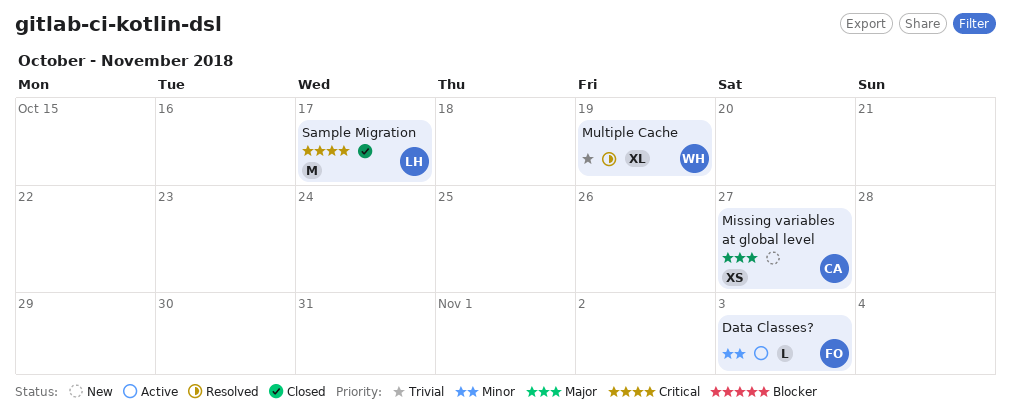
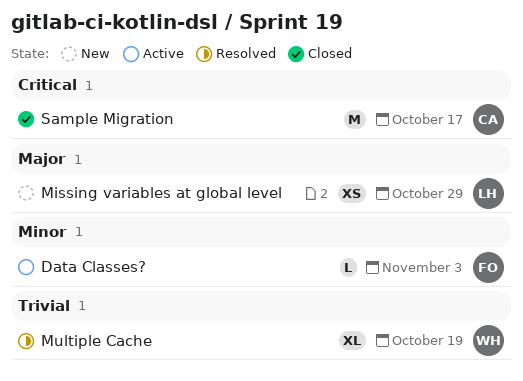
Missing variables at global level, owner: CA -> LH
Missing variables at global level, due: Oct 27 -> Oct 29
Sample Migration, owner: LH -> CA

